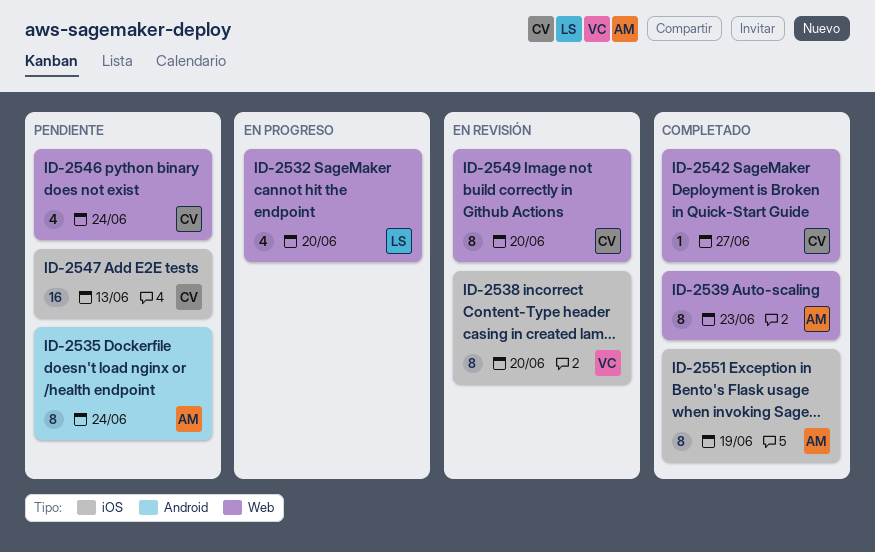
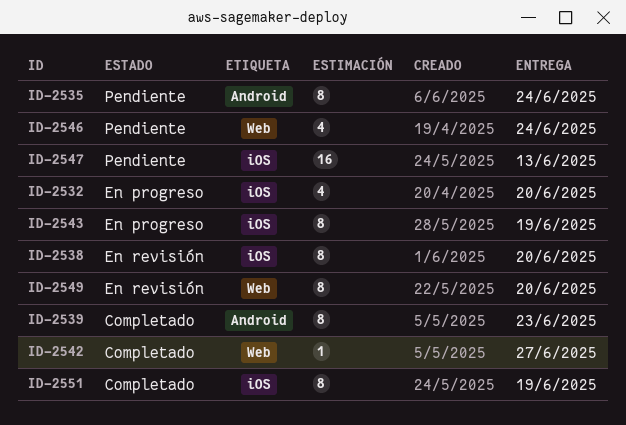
ID-2532, label: Web -> iOS
ID-2539, label: Web -> Android
ID-2543: none -> present

